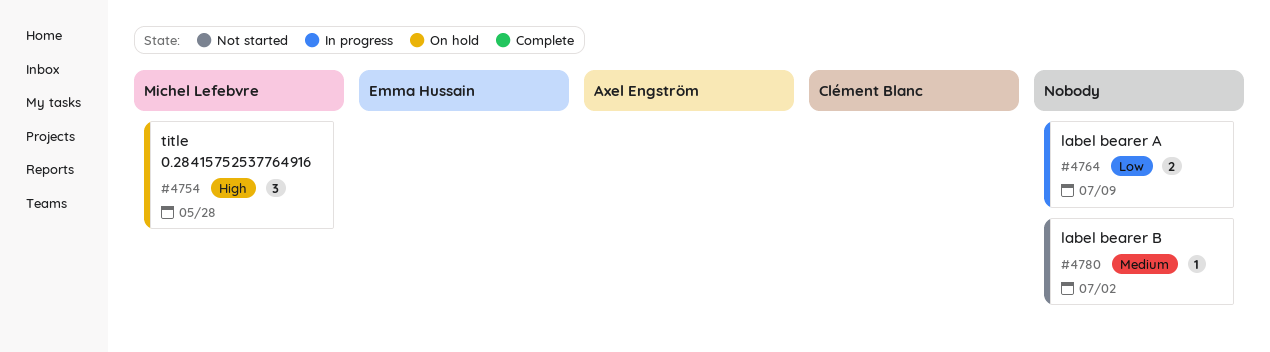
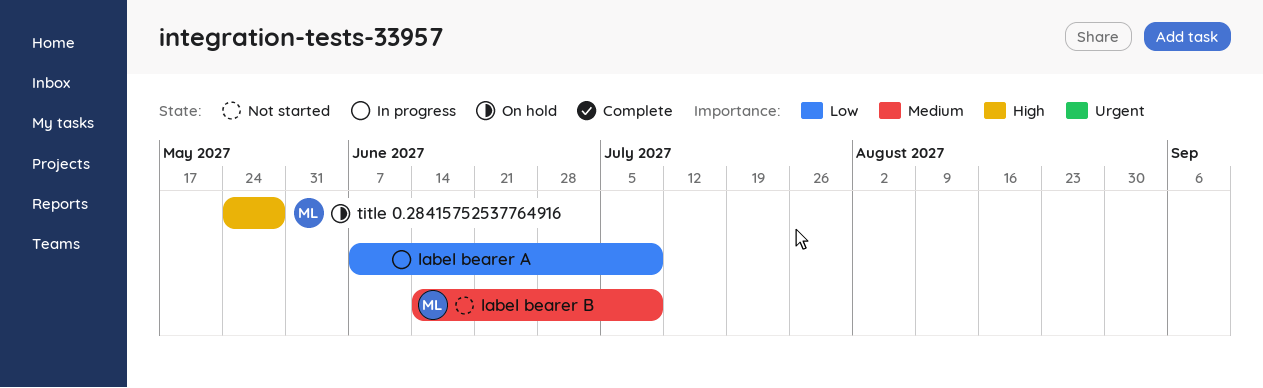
label bearer B, owner: none -> Michel Lefebvre
label bearer B, due: Jul 2 -> Jul 9

